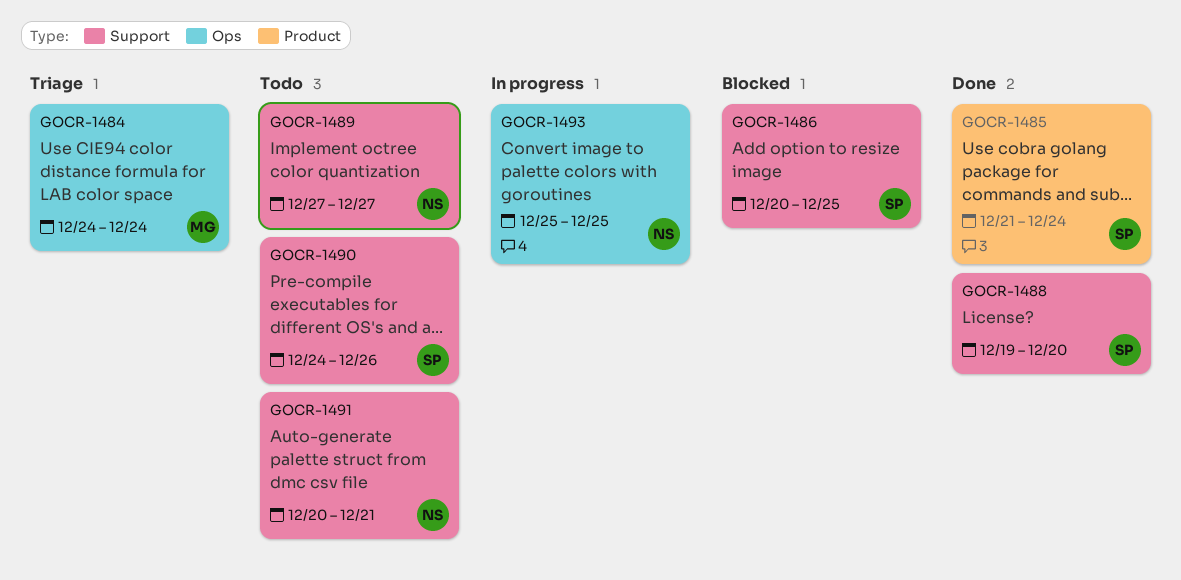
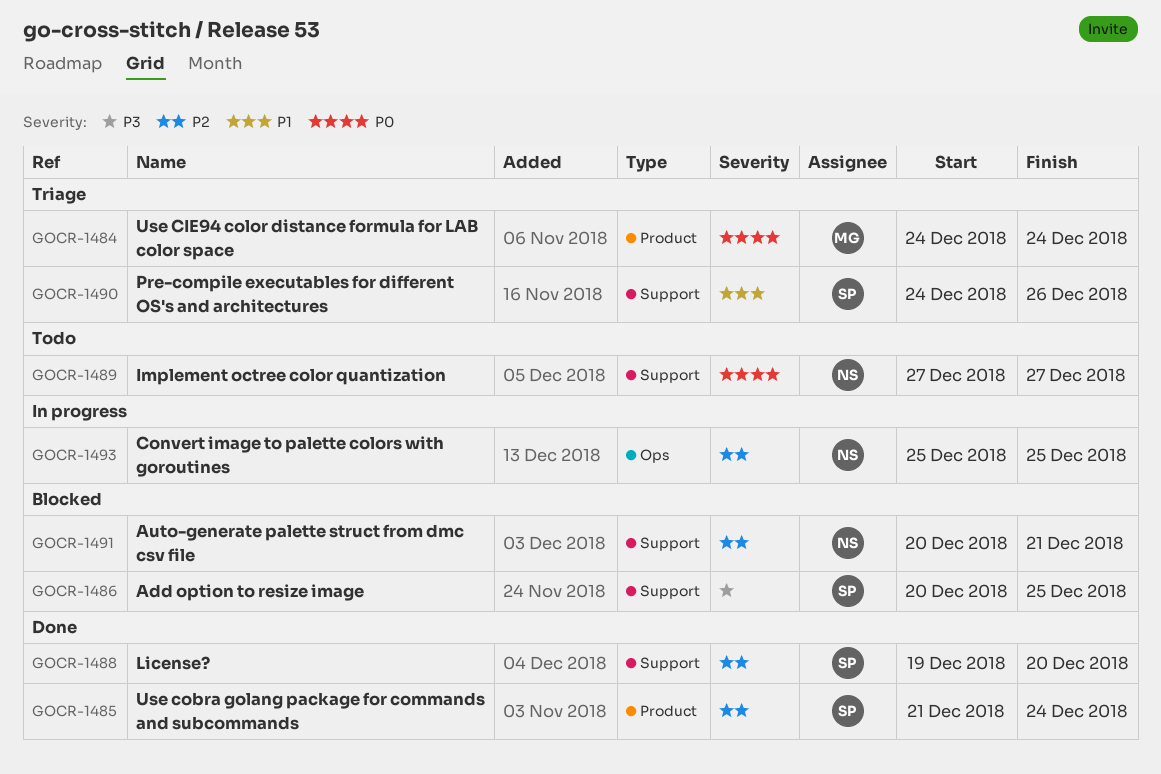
GOCR-1484, label: Ops -> Product
GOCR-1490, status: Todo -> Triage
GOCR-1491, status: Todo -> Blocked

